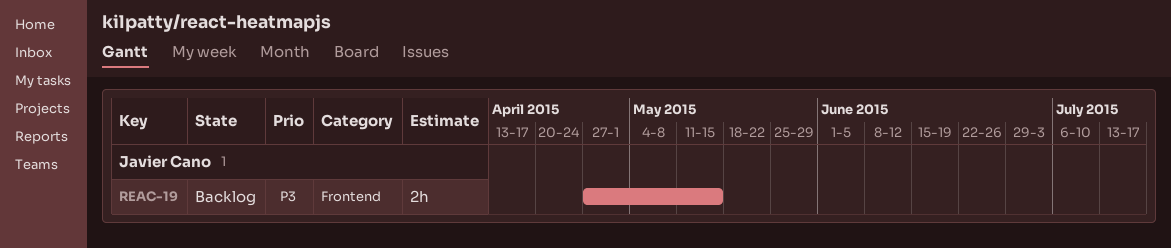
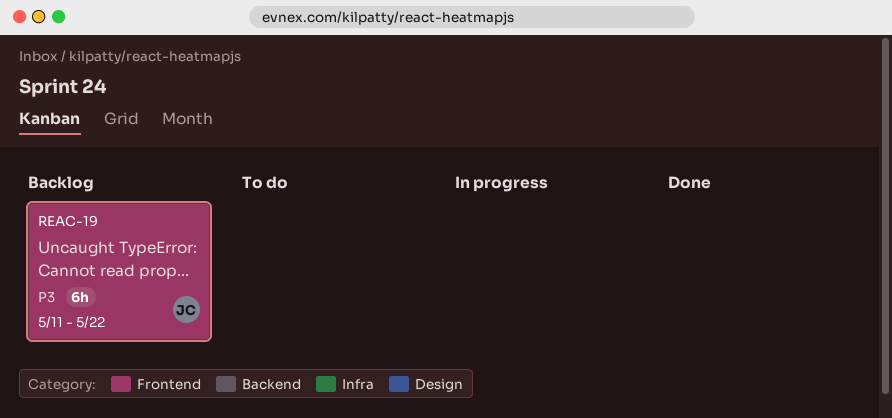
REAC-19, estimate: 2h -> 6h
REAC-19, start: Apr 27 -> May 11
REAC-19, due: May 15 -> May 22

